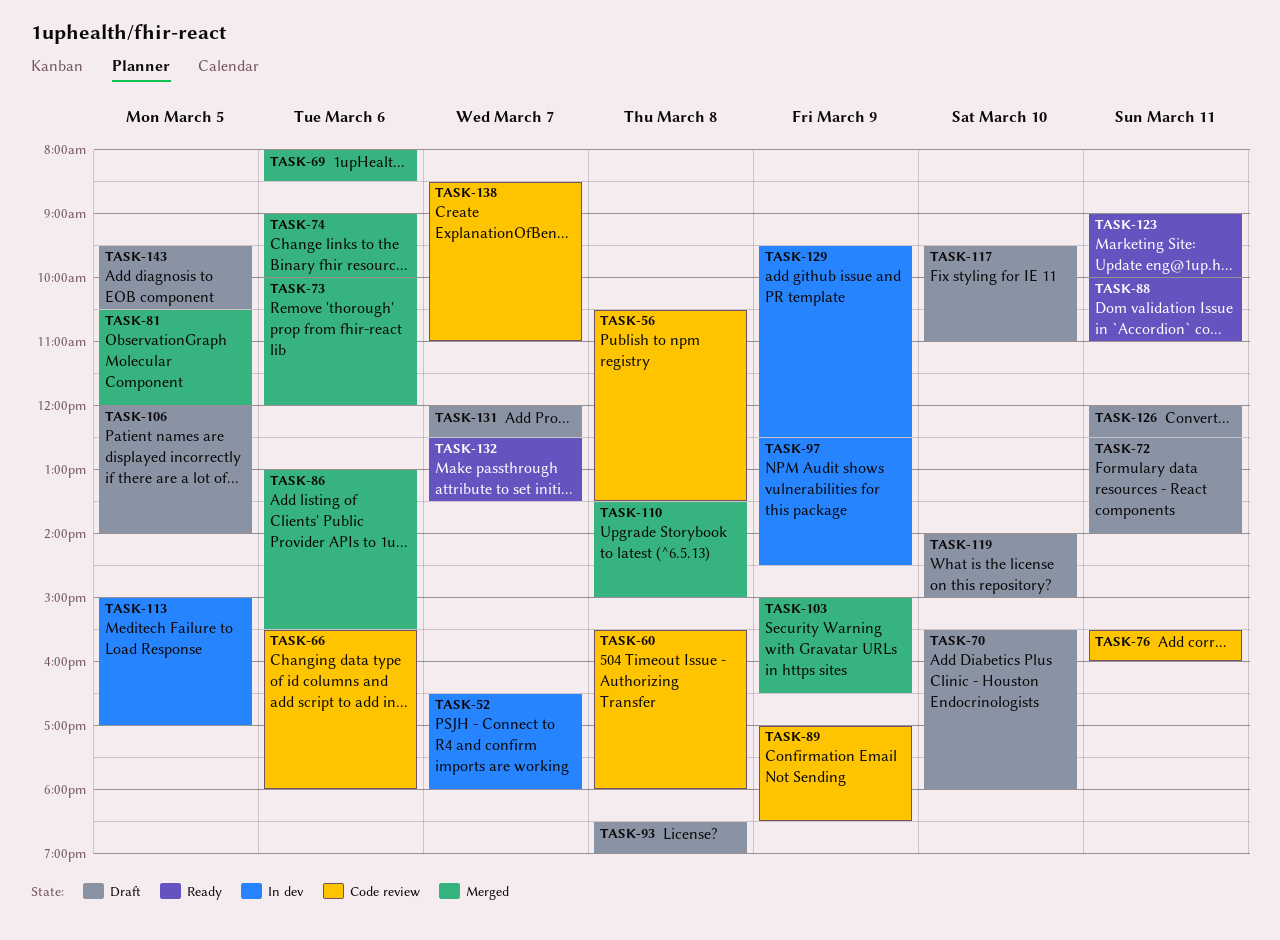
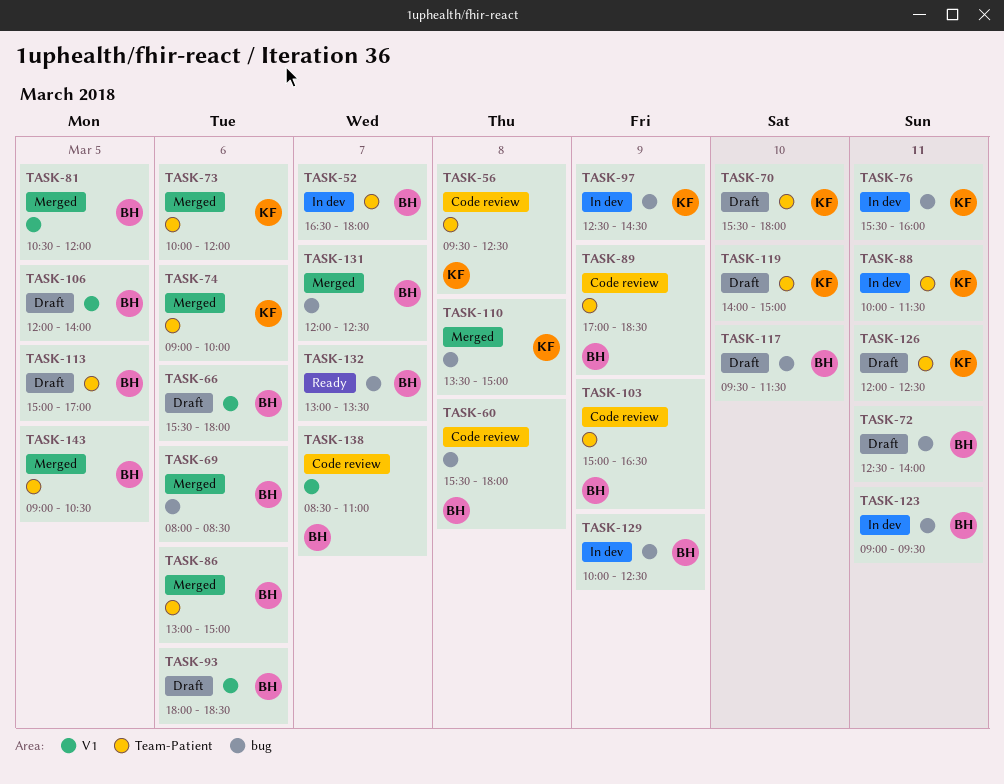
TASK-56, begins: 10:30 -> 09:30
TASK-56, ends: 13:30 -> 12:30
TASK-66, status: Code review -> Draft
TASK-76, status: Code review -> In dev
TASK-86, ends: 15:30 -> 15:00
TASK-88, status: Ready -> In dev
TASK-88, ends: 11:00 -> 11:30
TASK-93, day: Mar 8 -> Mar 6
TASK-93, begins: 18:30 -> 18:00
TASK-93, ends: 19:00 -> 18:30
TASK-103, status: Merged -> Code review
TASK-113, status: In dev -> Draft
TASK-117, ends: 11:00 -> 11:30
TASK-123, status: Ready -> In dev
TASK-123, ends: 10:00 -> 09:30
TASK-129, begins: 09:30 -> 10:00
TASK-131, status: Draft -> Merged
TASK-132, begins: 12:30 -> 13:00
TASK-143, status: Draft -> Merged
TASK-143, begins: 09:30 -> 09:00

